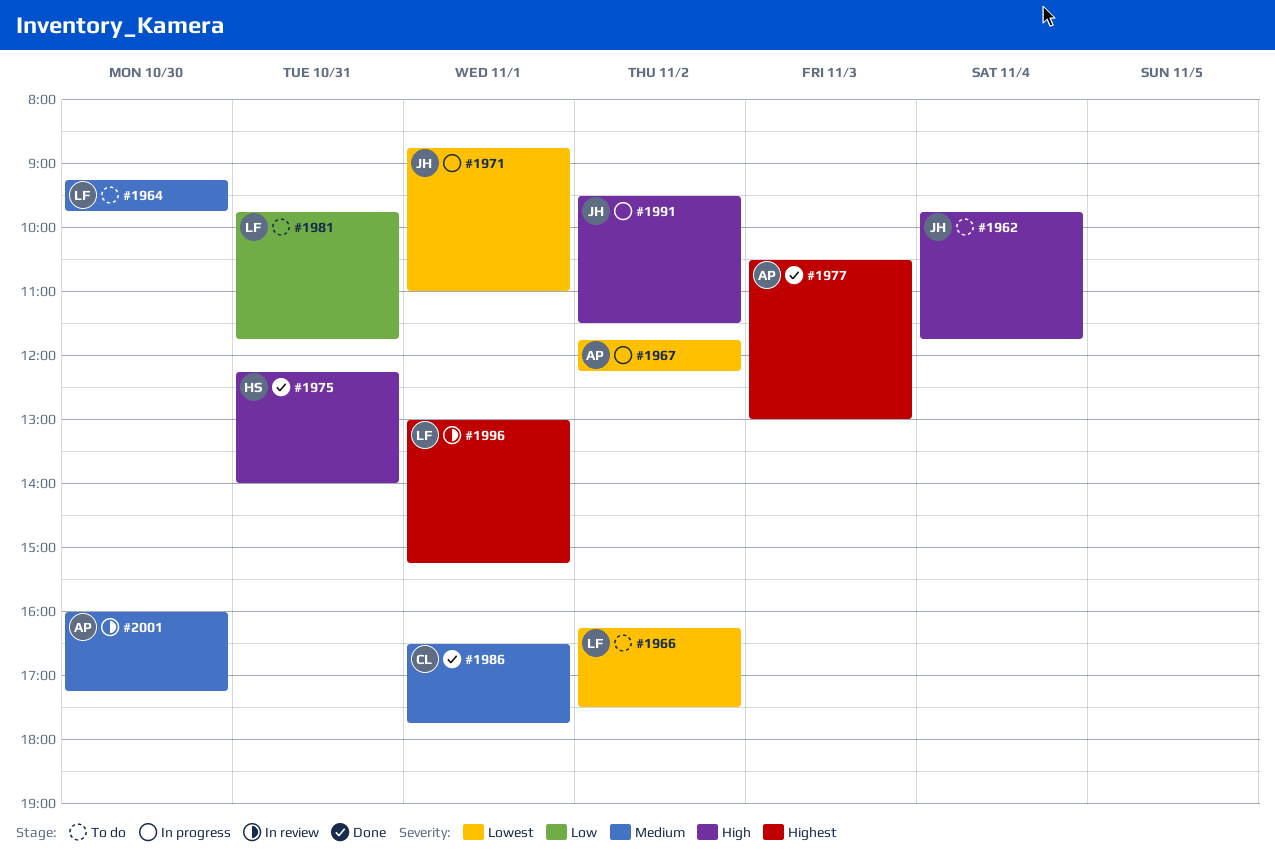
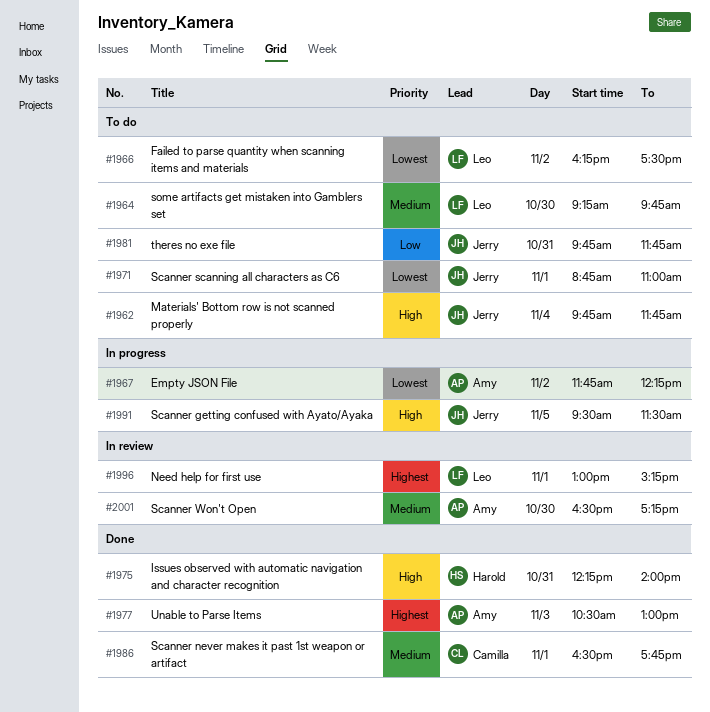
#1971, status: In progress -> To do
#1981, owner: Leo -> Jerry
#1991, day: Nov 2 -> Nov 5
#2001, begins: 16:00 -> 16:30

